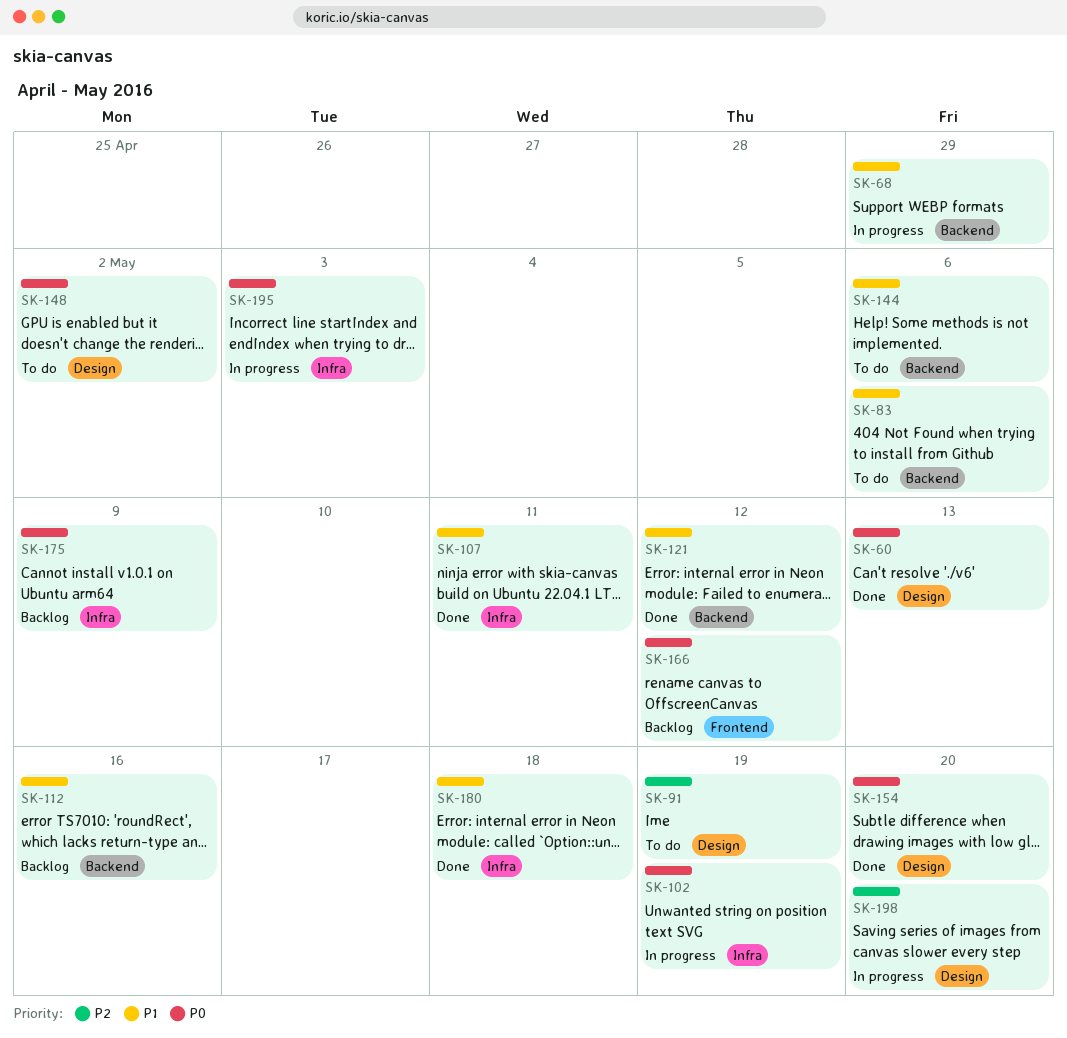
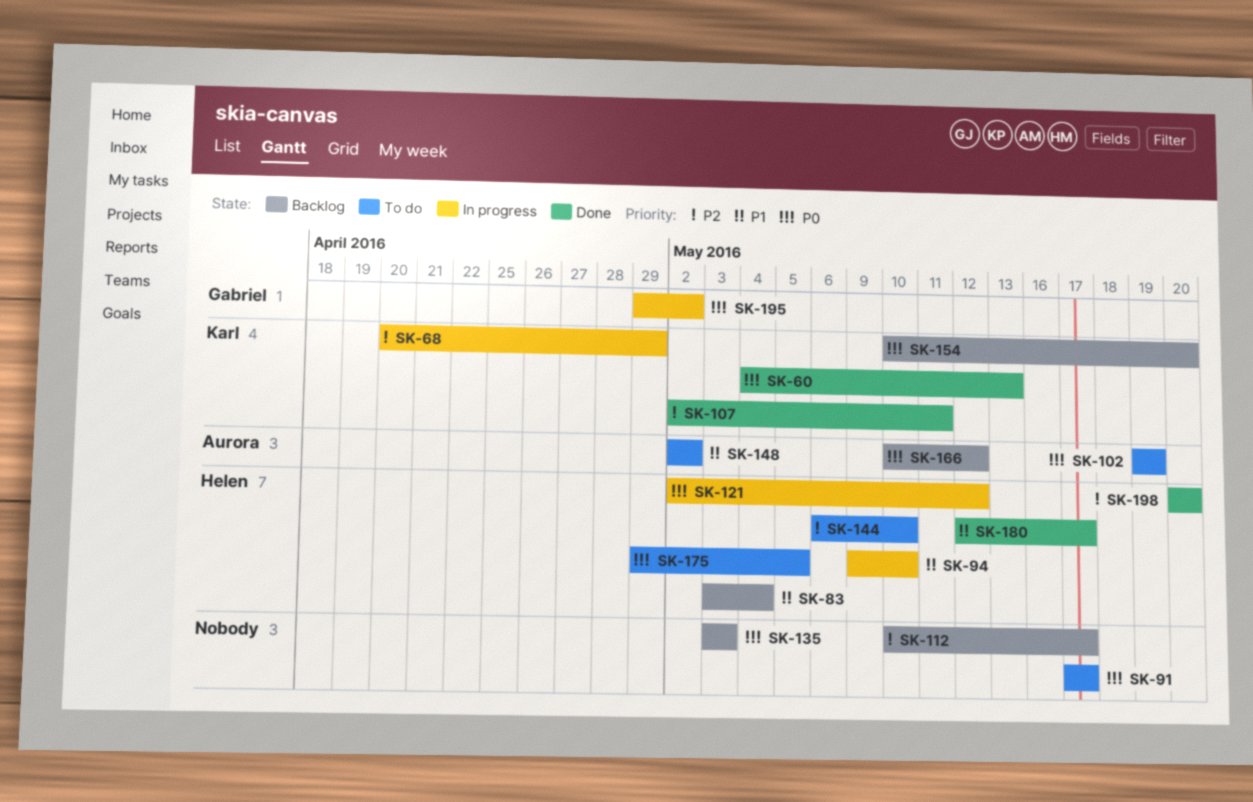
SK-68, priority: P1 -> P2
SK-83, status: To do -> Backlog
SK-83, due: May 6 -> May 4
SK-91, priority: P2 -> P0
SK-91, due: May 19 -> May 17
SK-94: none -> present
SK-102, status: In progress -> To do
SK-107, priority: P1 -> P2
SK-112, priority: P1 -> P2
SK-112, due: May 16 -> May 17
SK-121, status: Done -> In progress
SK-121, priority: P1 -> P0
SK-135: none -> present
SK-144, priority: P1 -> P2
SK-144, due: May 6 -> May 10
SK-148, priority: P0 -> P1
SK-154, status: Done -> Backlog
SK-175, status: Backlog -> To do
SK-175, due: May 9 -> May 5
SK-180, due: May 18 -> May 17
SK-195, due: May 3 -> May 2
SK-198, status: In progress -> Done

